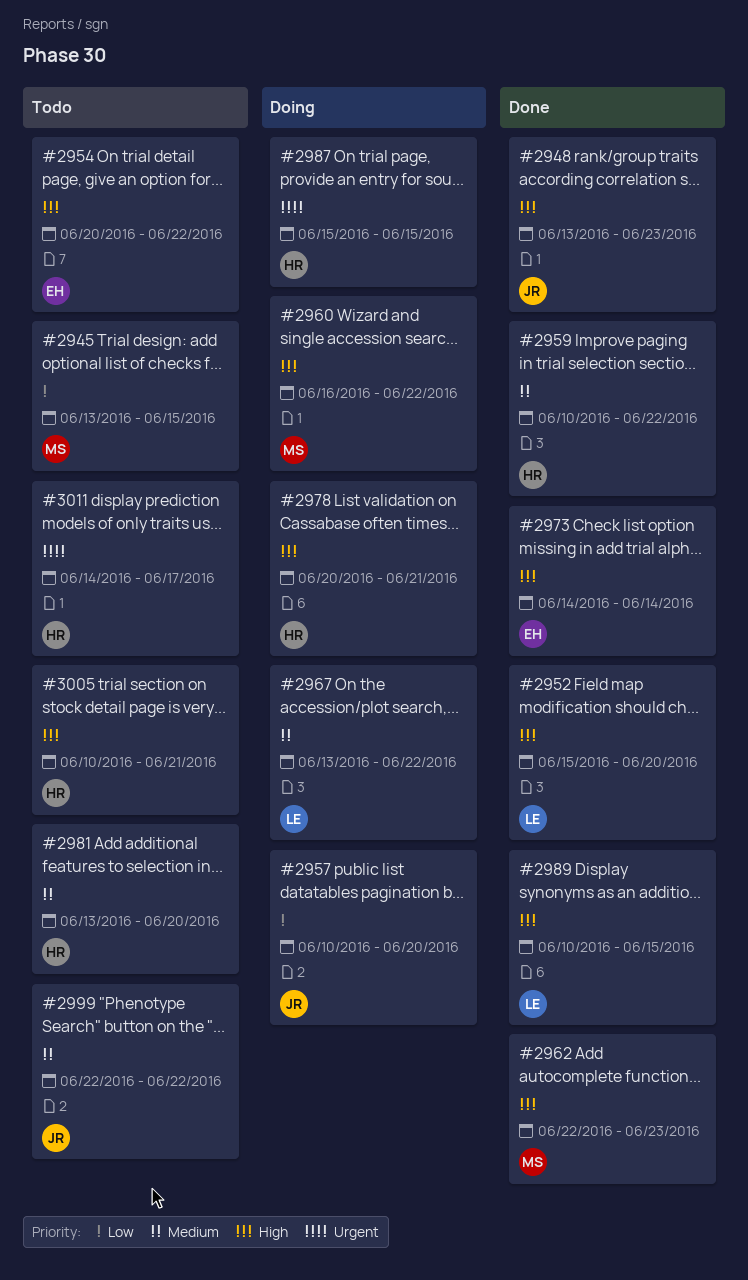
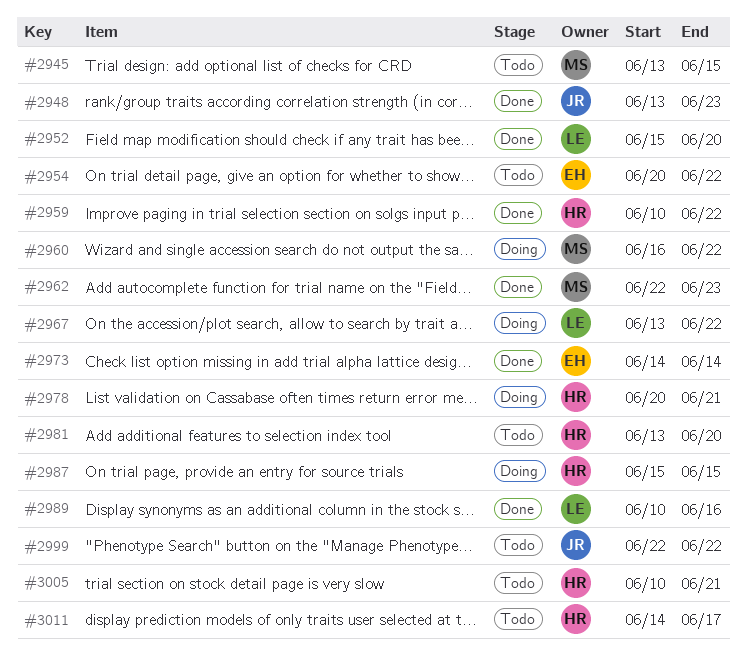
#2957: present -> none
#2989, due: Jun 15 -> Jun 16

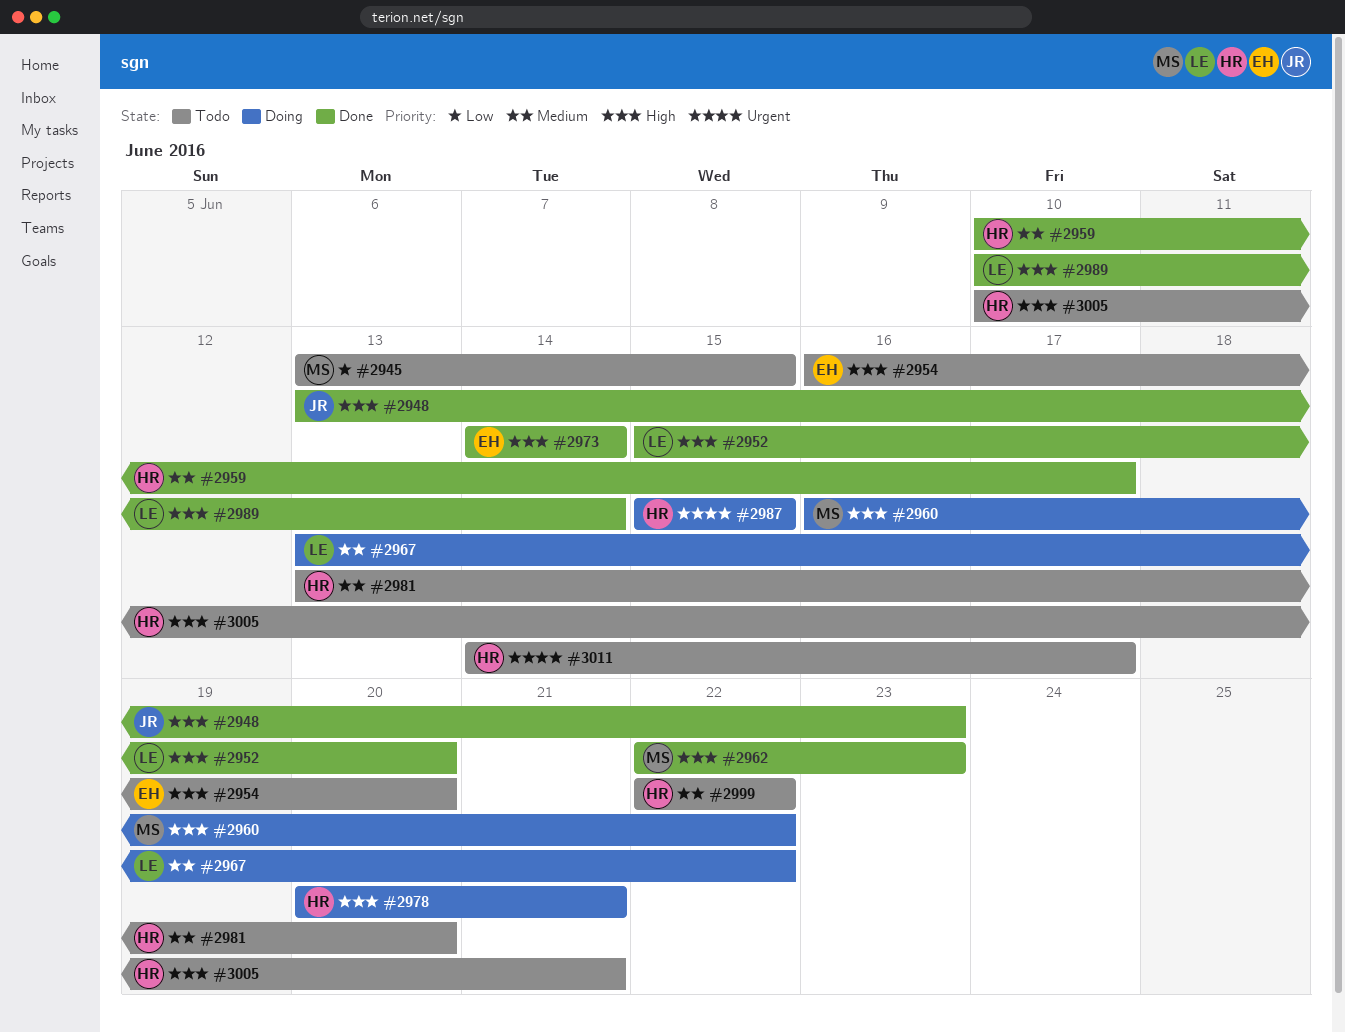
#2954, start: Jun 20 -> Jun 16
#2954, due: Jun 22 -> Jun 20
#2959, due: Jun 22 -> Jun 17
#2989, due: Jun 16 -> Jun 14
#2999, owner: JR -> HR

